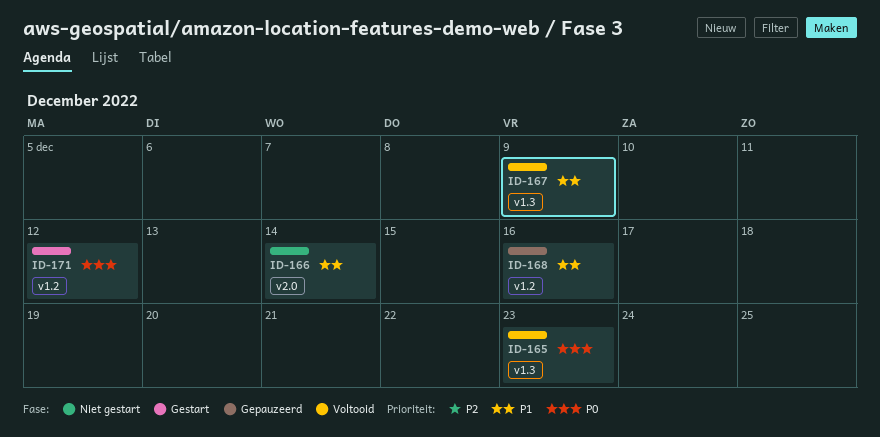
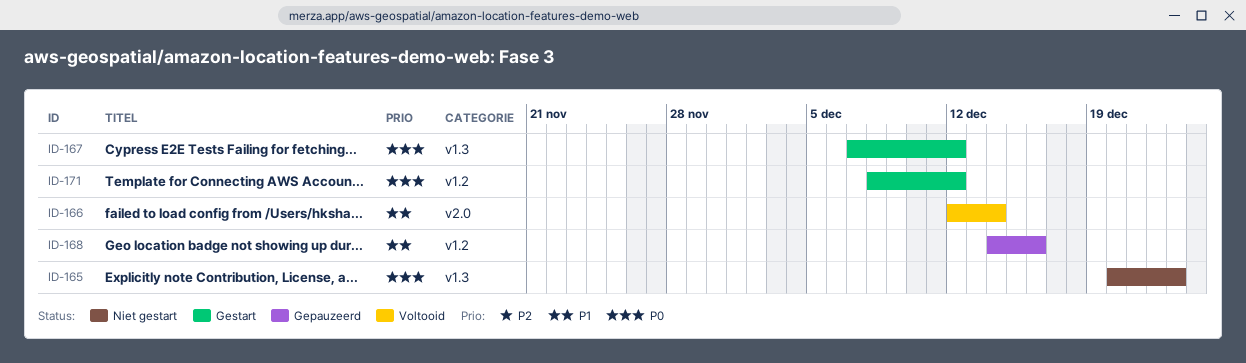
ID-165, status: Voltooid -> Niet gestart
ID-166, status: Niet gestart -> Voltooid
ID-167, status: Voltooid -> Gestart
ID-167, priority: P1 -> P0
ID-167, due: Dec 9 -> Dec 12

